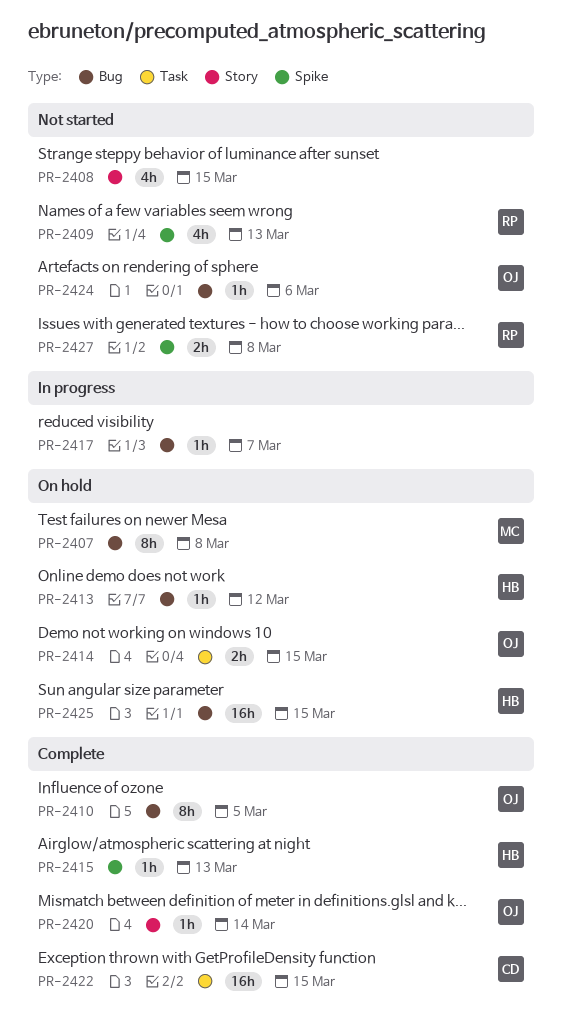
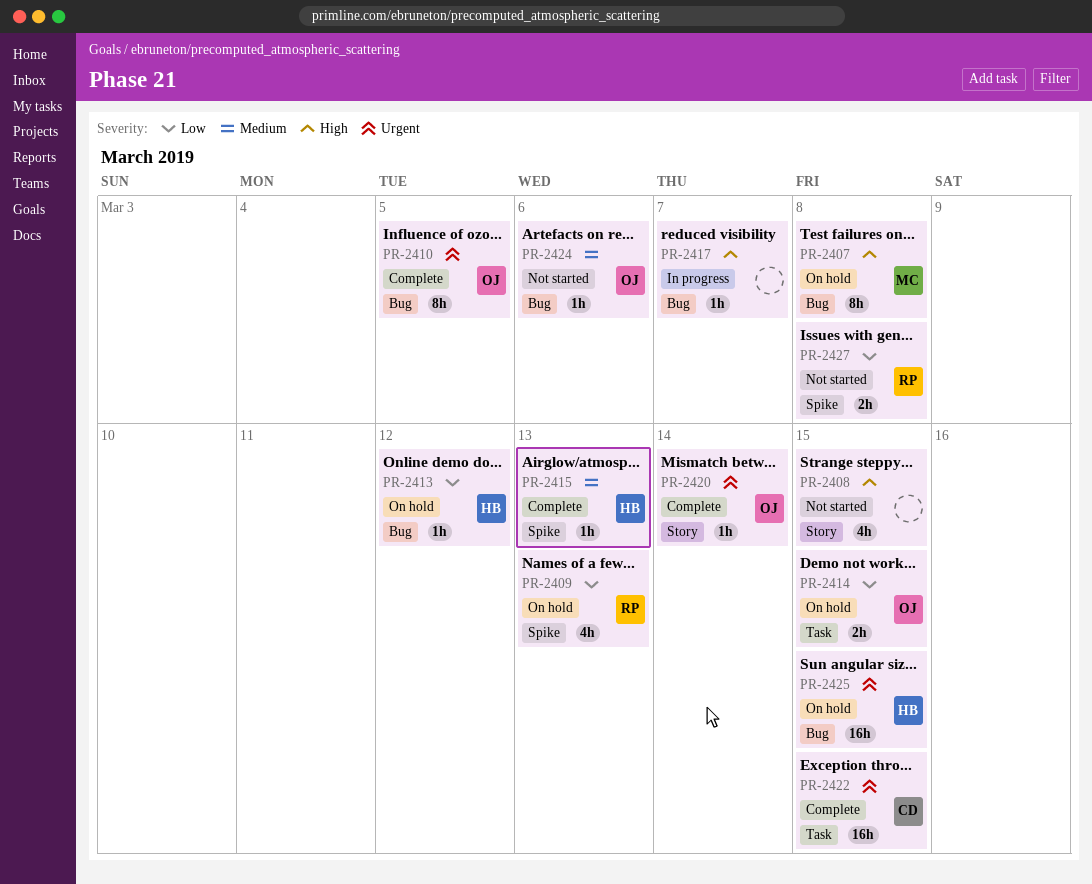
PR-2409, status: Not started -> On hold

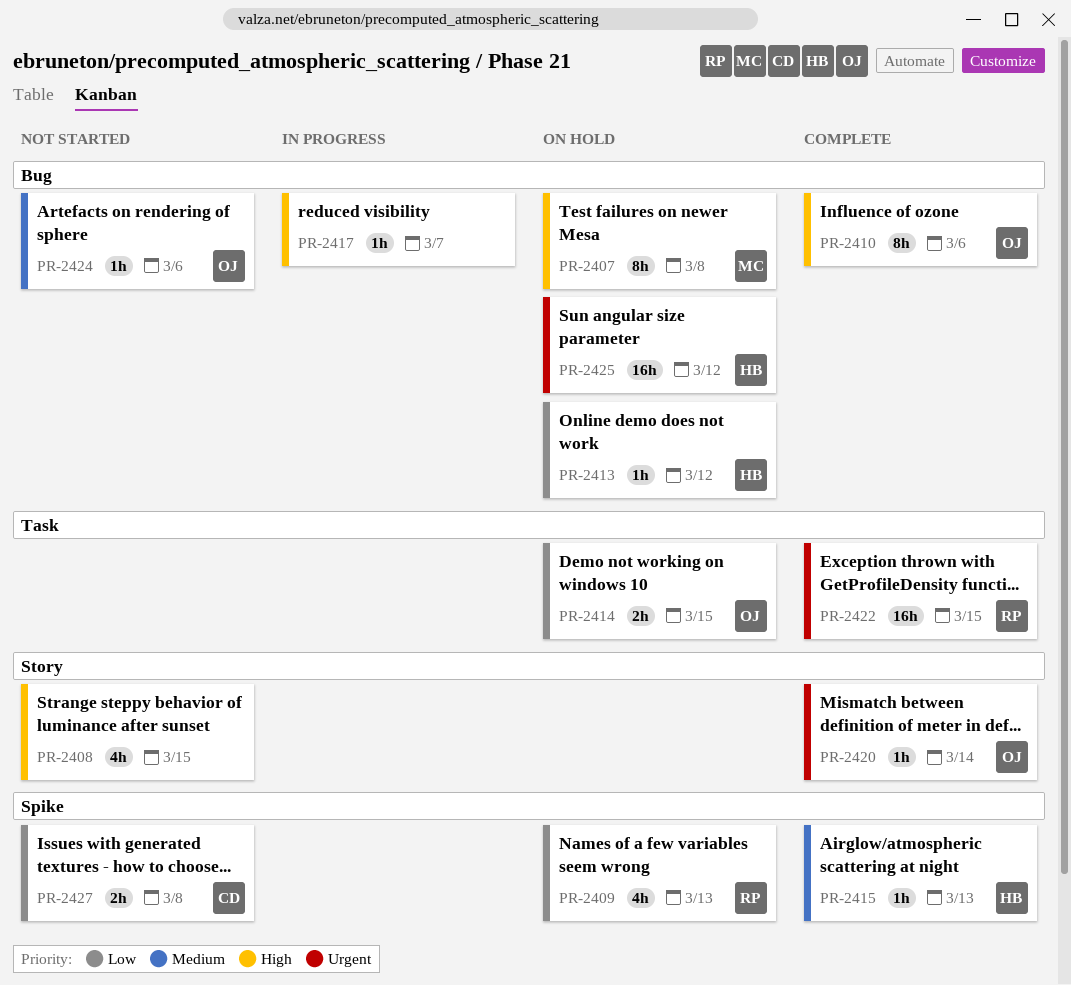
PR-2410, priority: Urgent -> High
PR-2410, due: Mar 5 -> Mar 6
PR-2422, owner: CD -> RP
PR-2425, due: Mar 15 -> Mar 12
PR-2427, owner: RP -> CD

